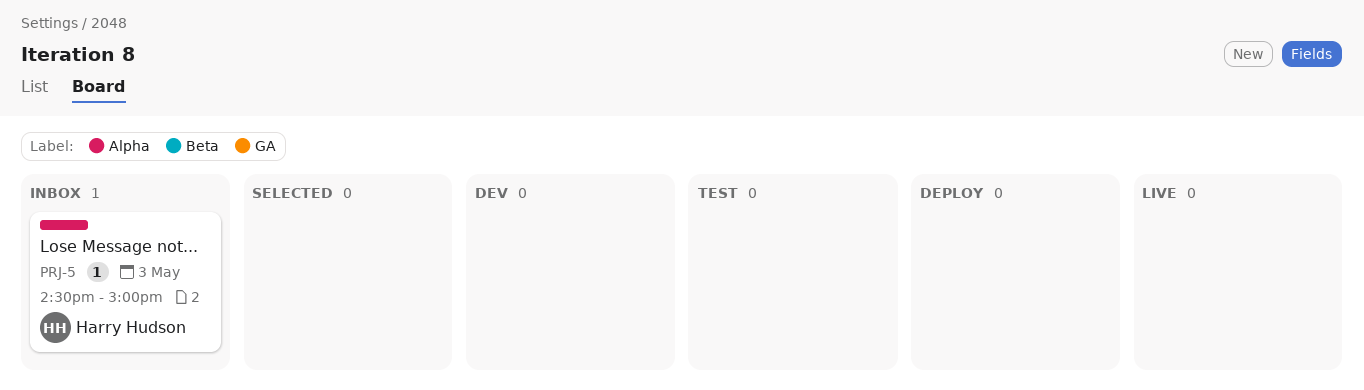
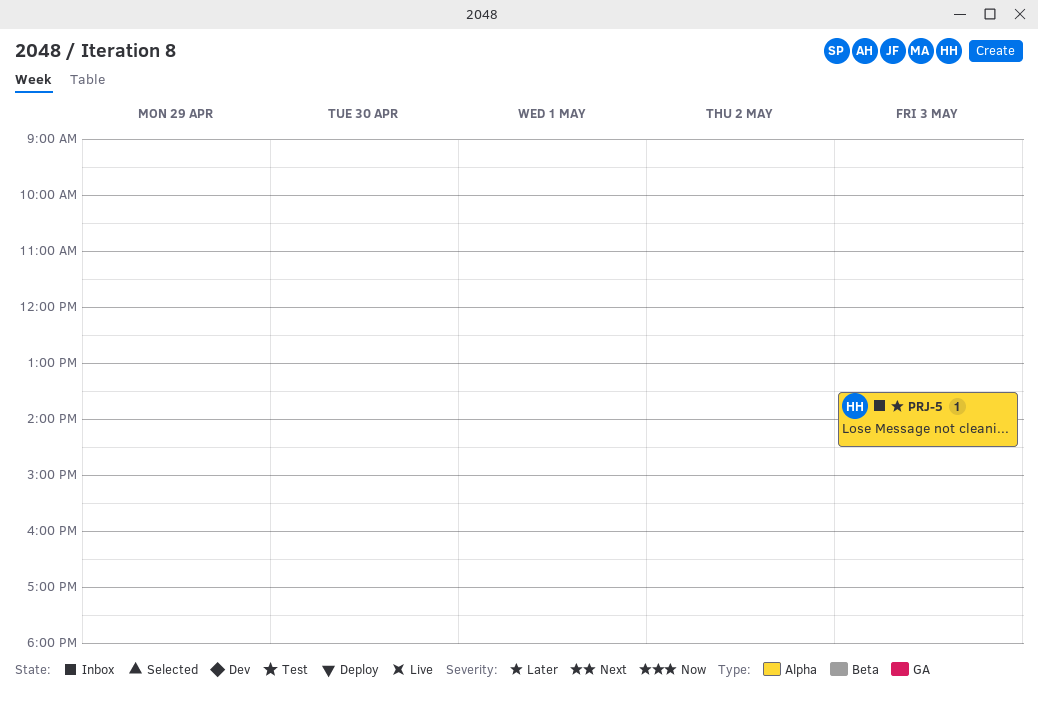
PRJ-5, begins: 14:30 -> 13:30
PRJ-5, ends: 15:00 -> 14:30

